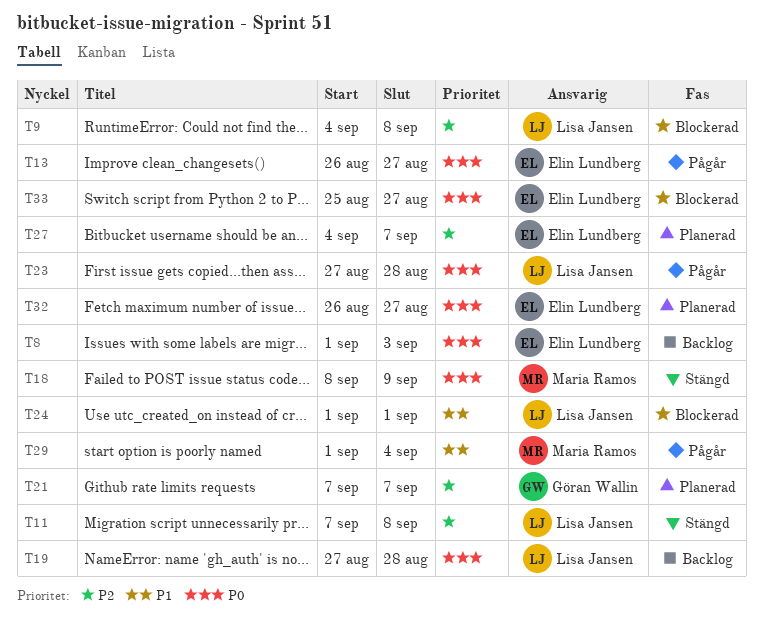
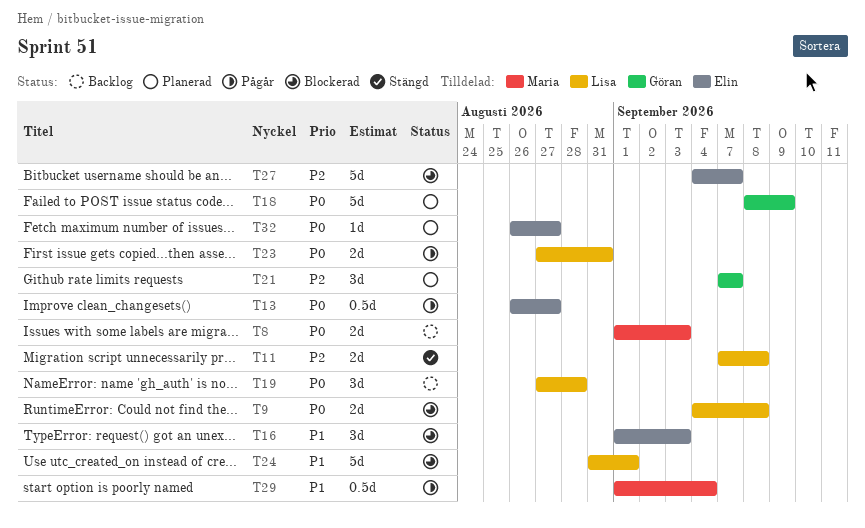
T8, owner: Elin Lundberg -> Maria Ramos
T9, priority: P2 -> P0
T16: none -> present
T18, status: Stängd -> Planerad
T18, owner: Maria Ramos -> Göran Wallin
T23, due: Aug 28 -> Aug 31
T24, start: Sep 1 -> Aug 31
T27, status: Planerad -> Blockerad
T33: present -> none

